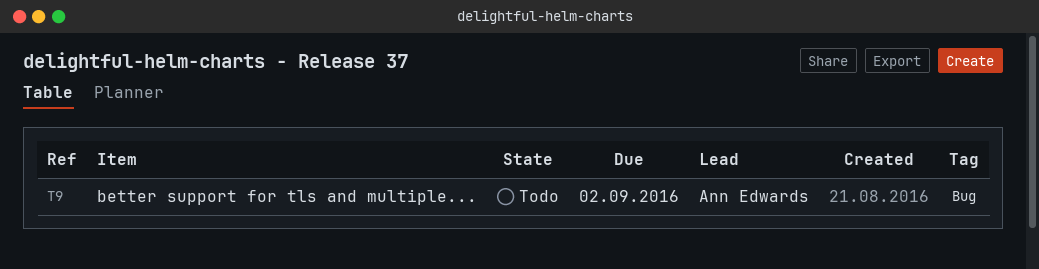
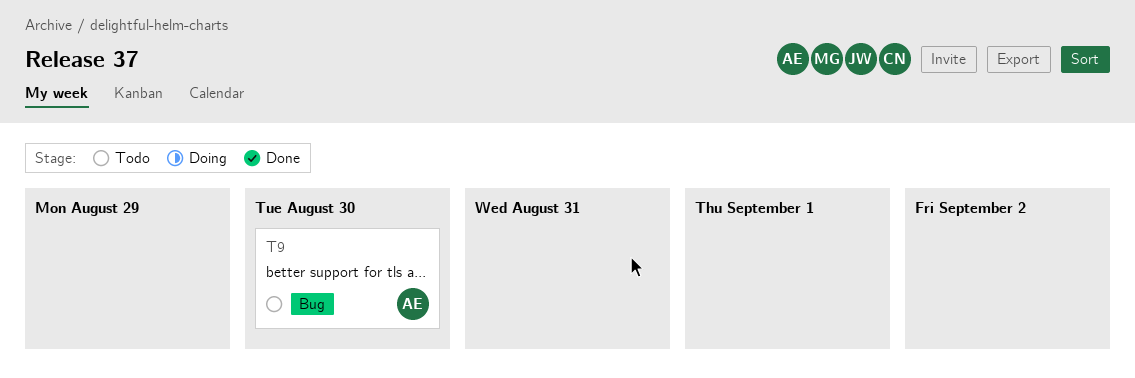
T9, due: Sep 2 -> Aug 30

